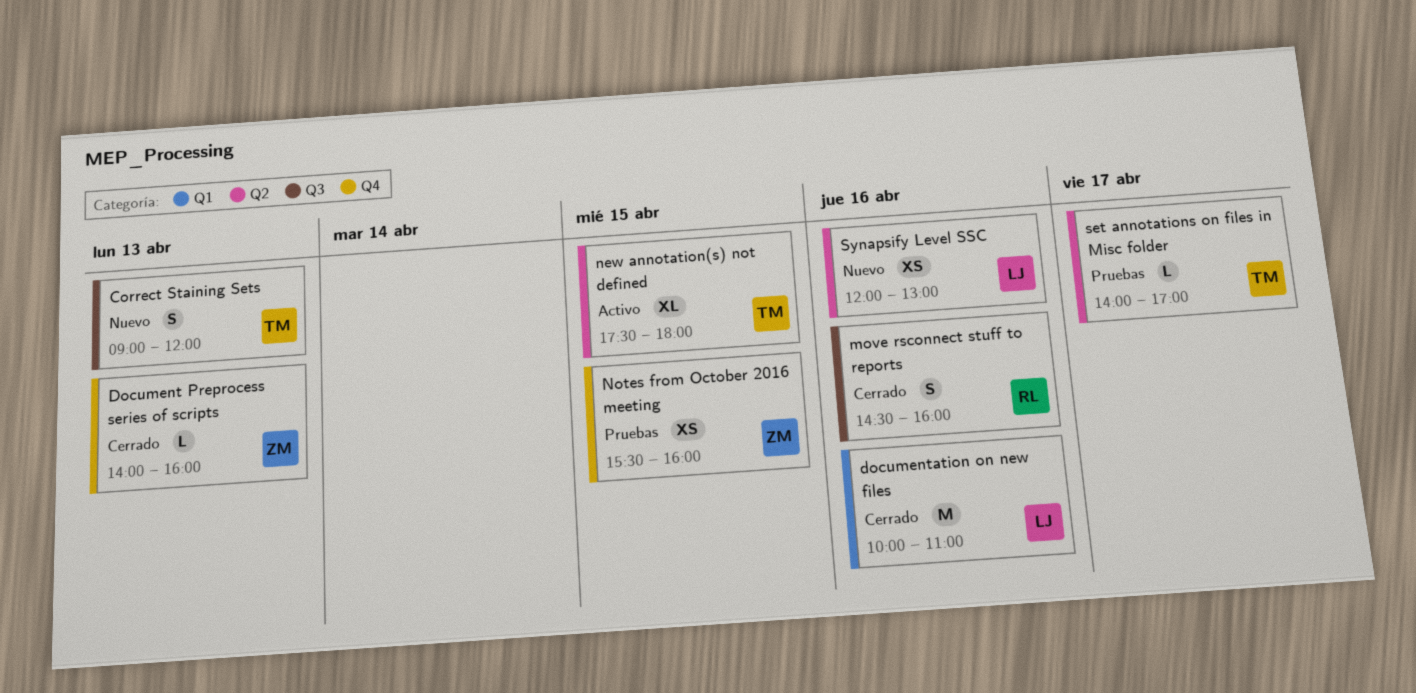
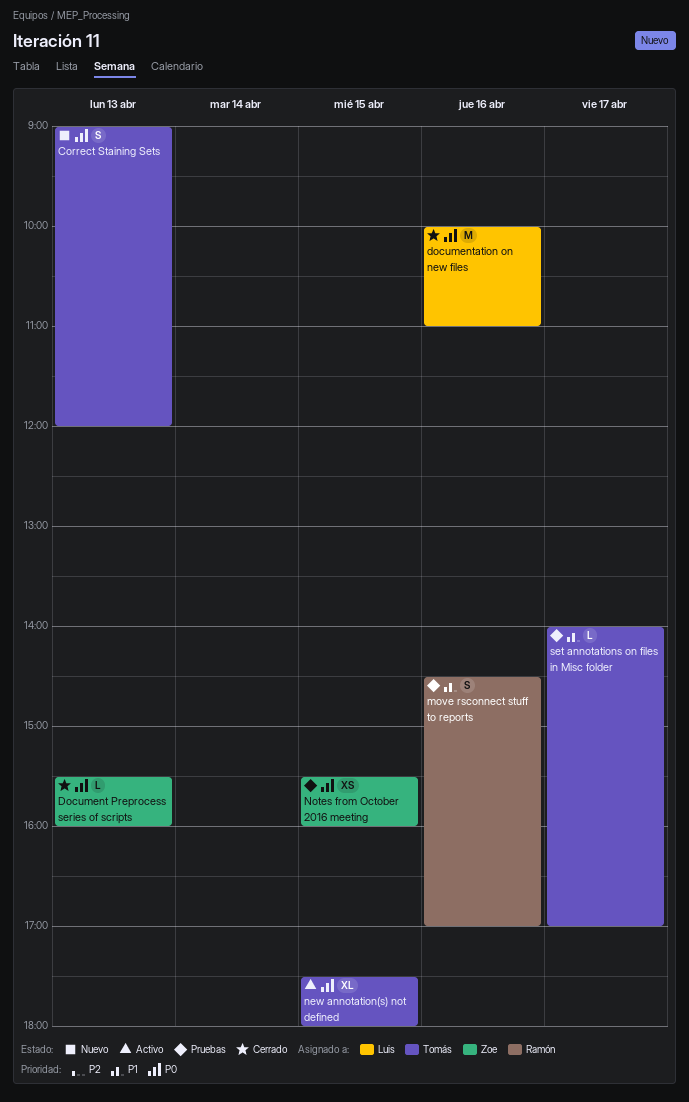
Document Preprocess series of scripts, begins: 14:00 -> 15:30
move rsconnect stuff to reports, status: Cerrado -> Pruebas
move rsconnect stuff to reports, ends: 16:00 -> 17:00
Synapsify Level SSC: present -> none

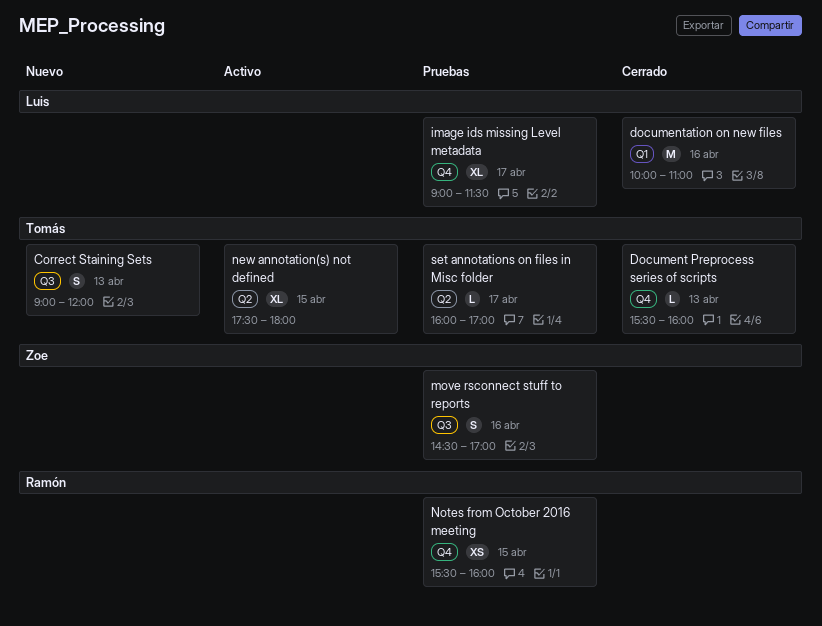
Document Preprocess series of scripts, owner: Zoe -> Tomás
image ids missing Level metadata: none -> present
move rsconnect stuff to reports, owner: Ramón -> Zoe
Notes from October 2016 meeting, owner: Zoe -> Ramón
set annotations on files in Misc folder, begins: 14:00 -> 16:00

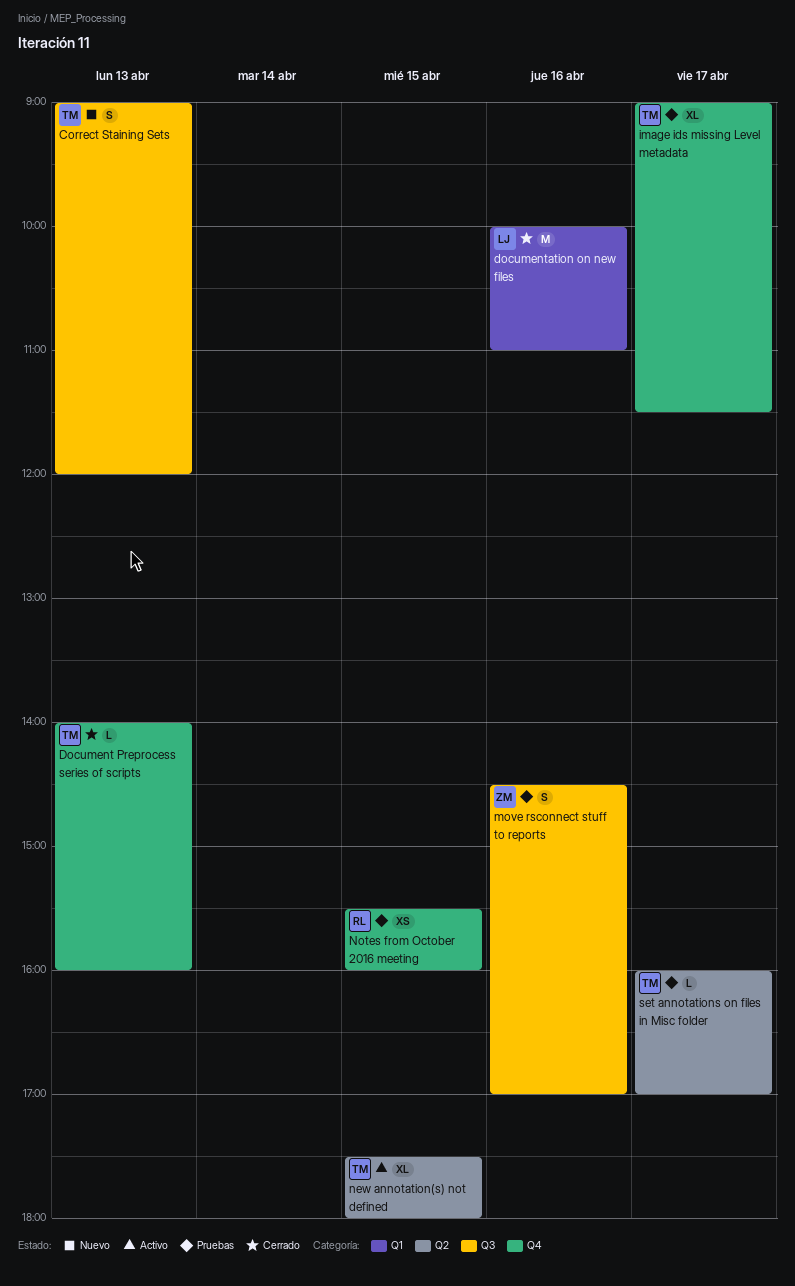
Document Preprocess series of scripts, begins: 15:30 -> 14:00
image ids missing Level metadata, owner: Luis -> Tomás

